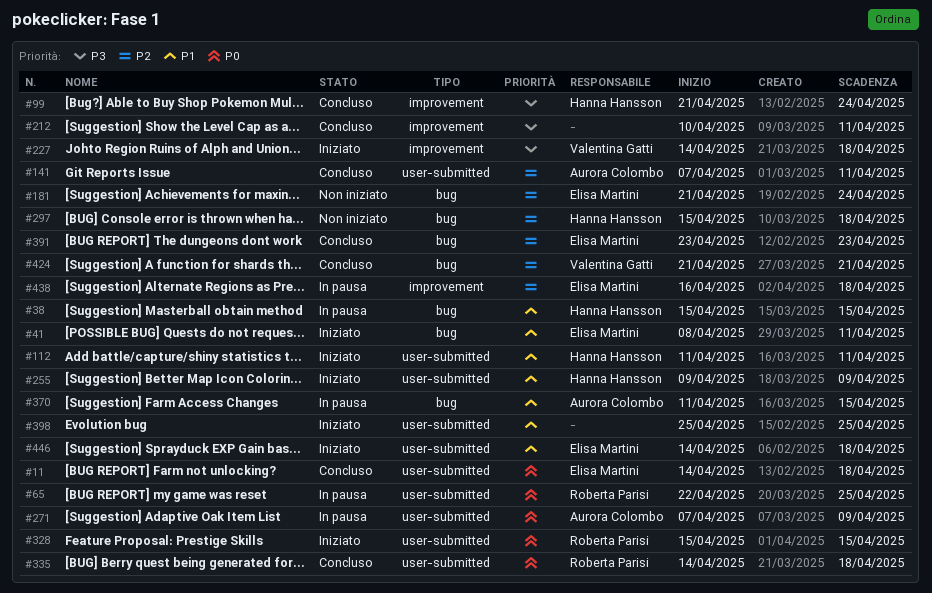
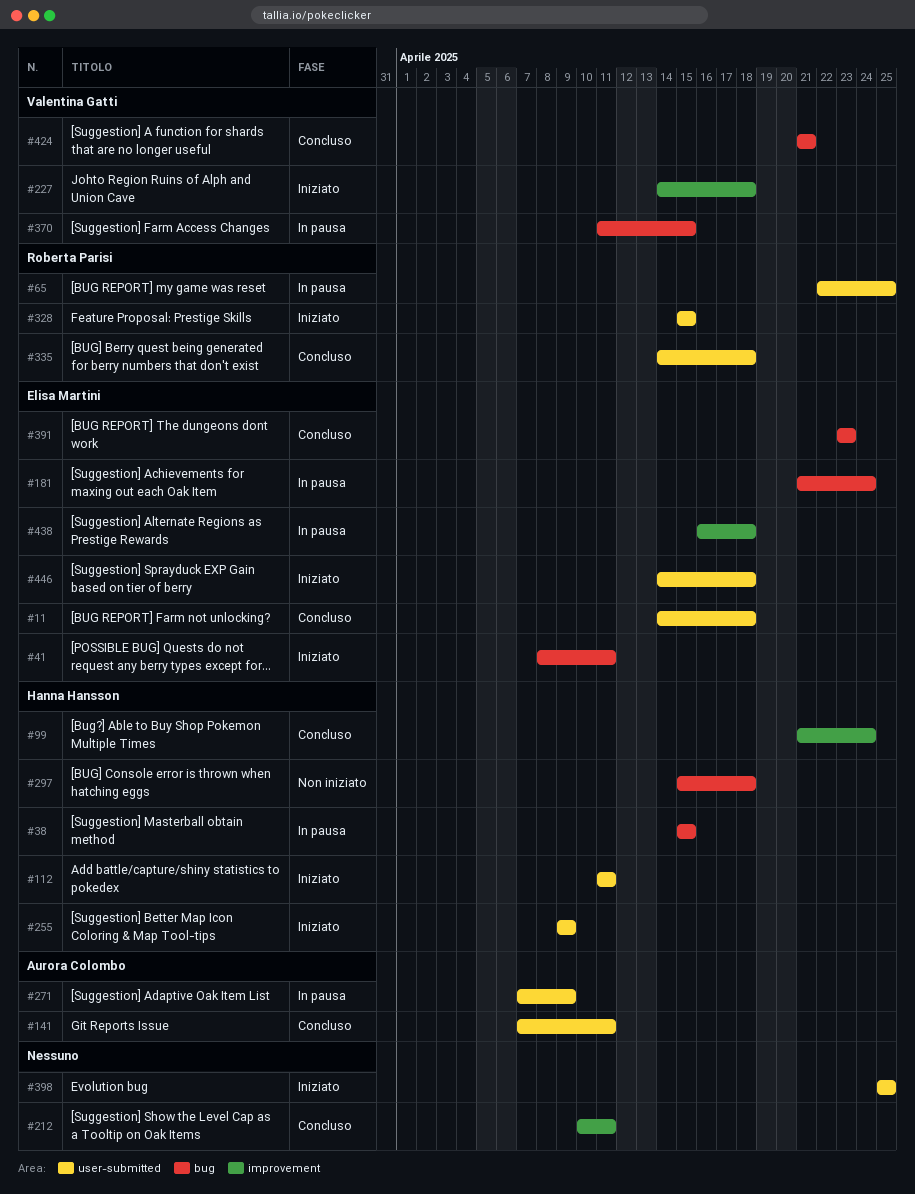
#181, status: Non iniziato -> In pausa
#370, owner: Aurora Colombo -> Valentina Gatti

